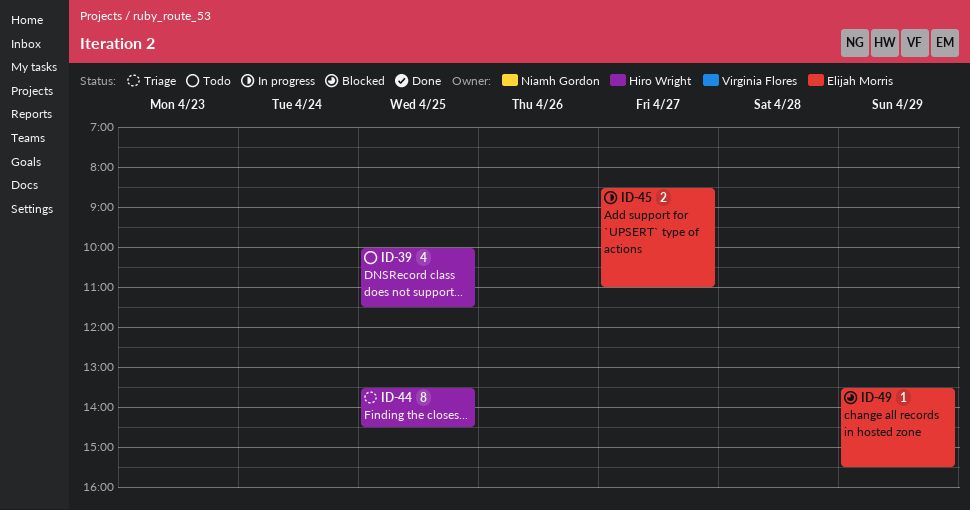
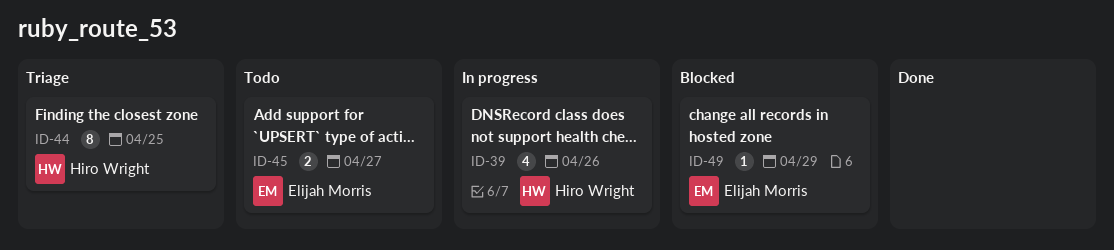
ID-39, status: Todo -> In progress
ID-39, day: Apr 25 -> Apr 26
ID-45, status: In progress -> Todo

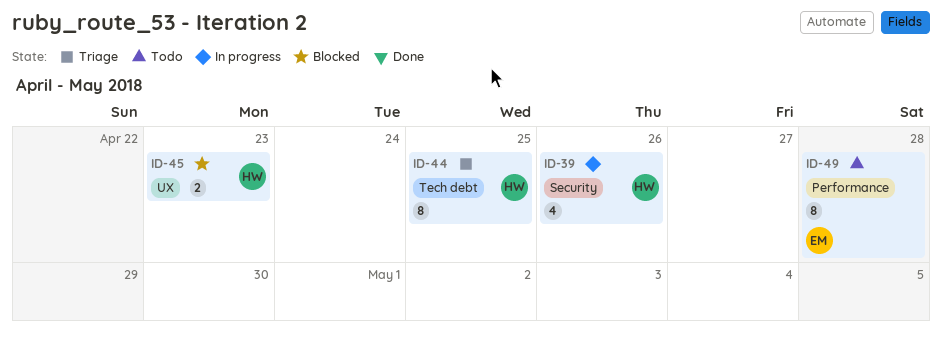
ID-45, status: Todo -> Blocked
ID-45, owner: Elijah Morris -> Hiro Wright
ID-45, day: Apr 27 -> Apr 23
ID-49, status: Blocked -> Todo
ID-49, estimate: 1 -> 8
ID-49, day: Apr 29 -> Apr 28

